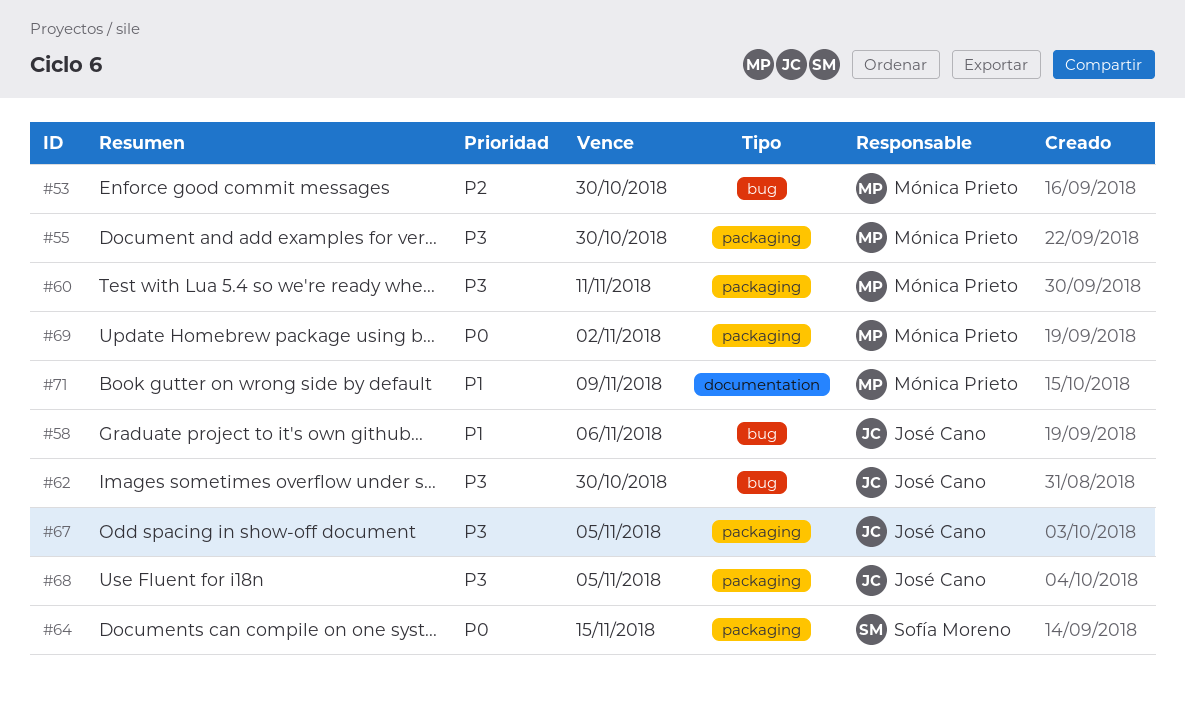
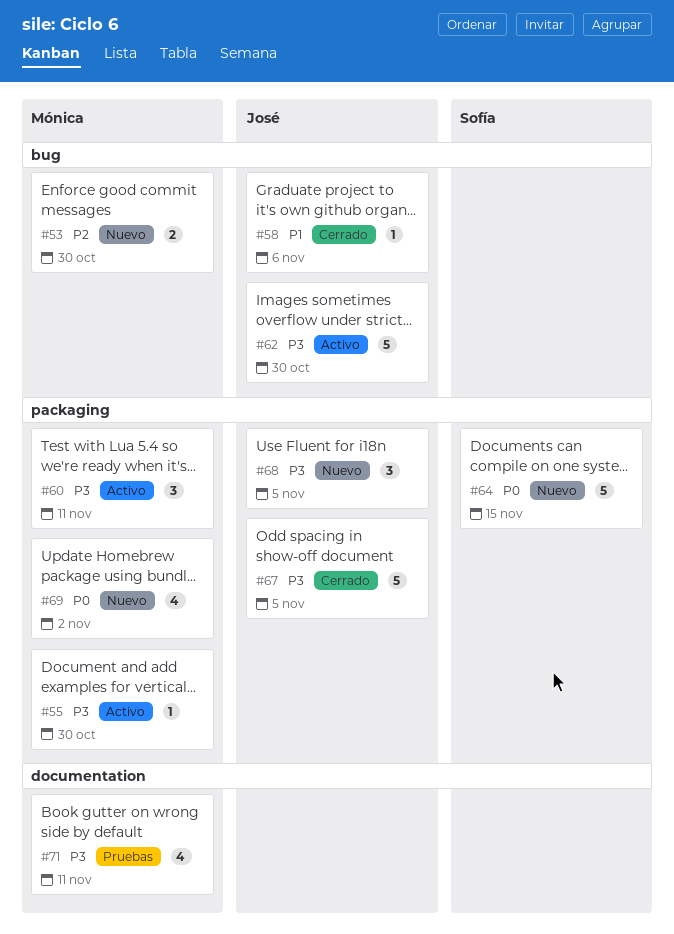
#71, priority: P1 -> P3
#71, due: Nov 9 -> Nov 11

